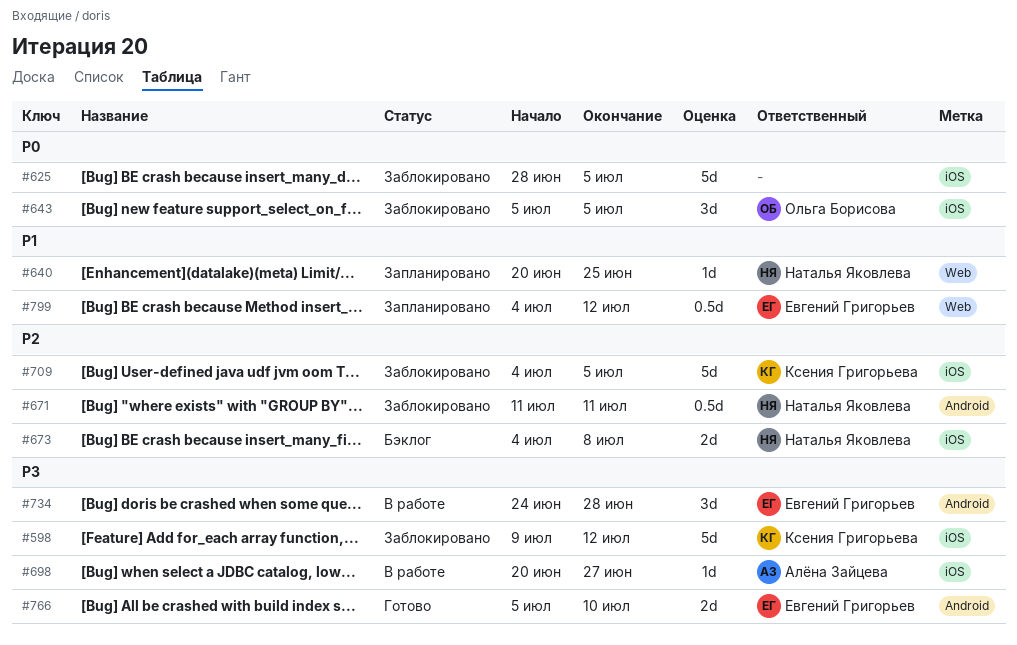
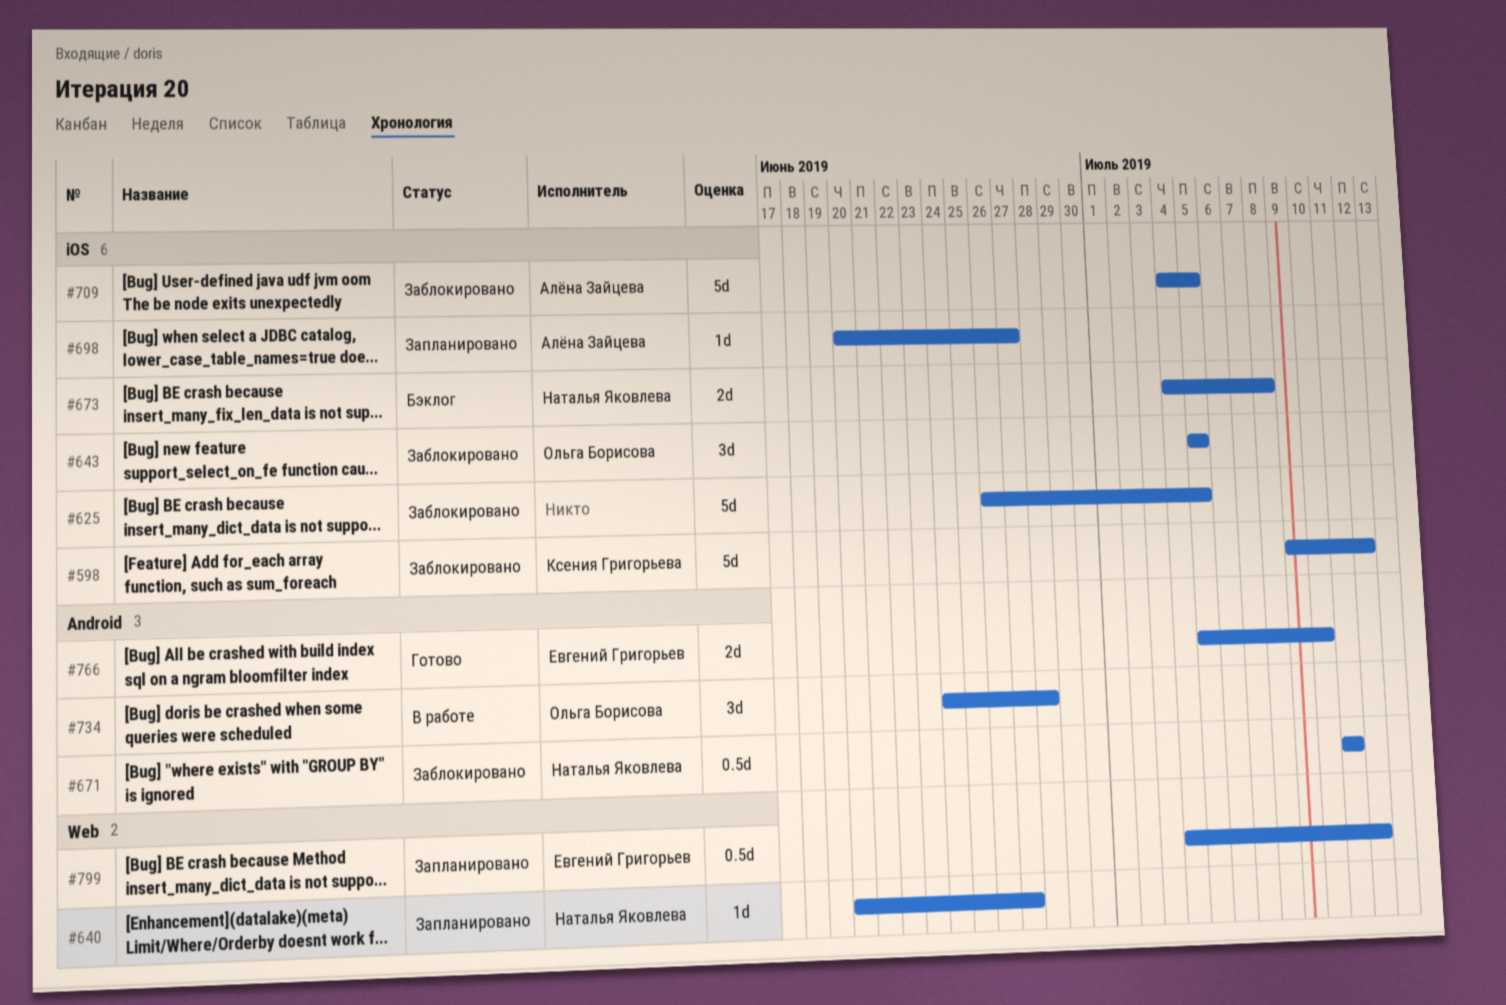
#625, start: Jun 28 -> Jun 26
#640, due: Jun 25 -> Jun 27
#698, status: В работе -> Запланировано
#709, owner: Ксения Григорьева -> Алёна Зайцева
#734, owner: Евгений Григорьев -> Ольга Борисова

